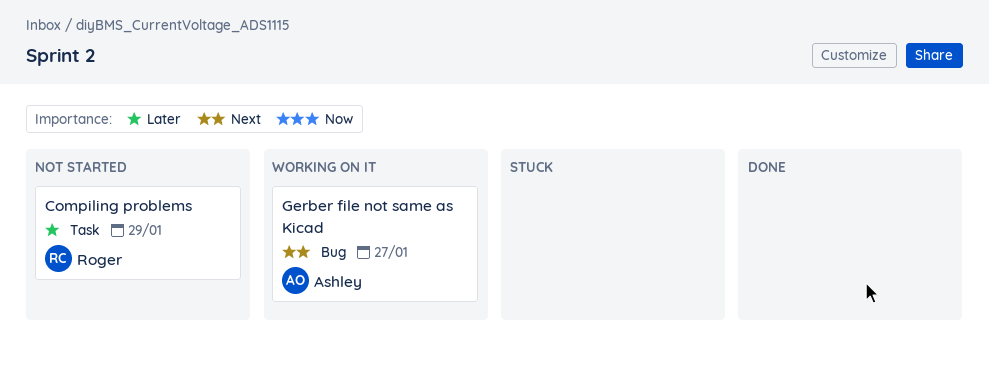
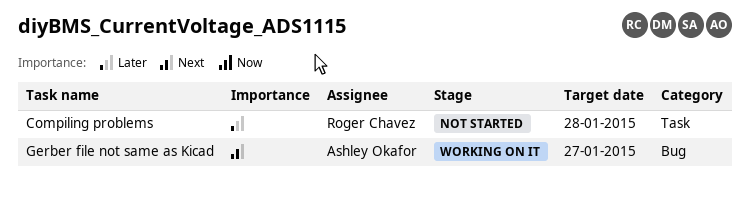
Compiling problems, due: Jan 29 -> Jan 28

